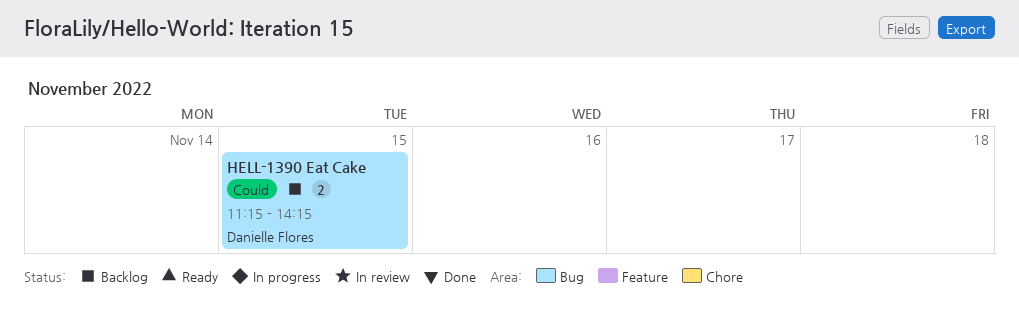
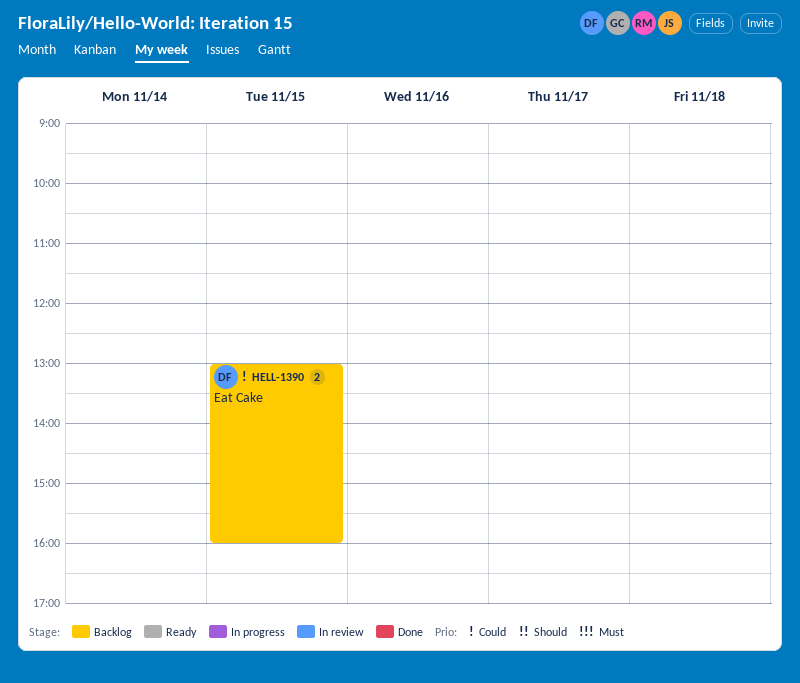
HELL-1390, begins: 11:15 -> 13:00
HELL-1390, ends: 14:15 -> 16:00

